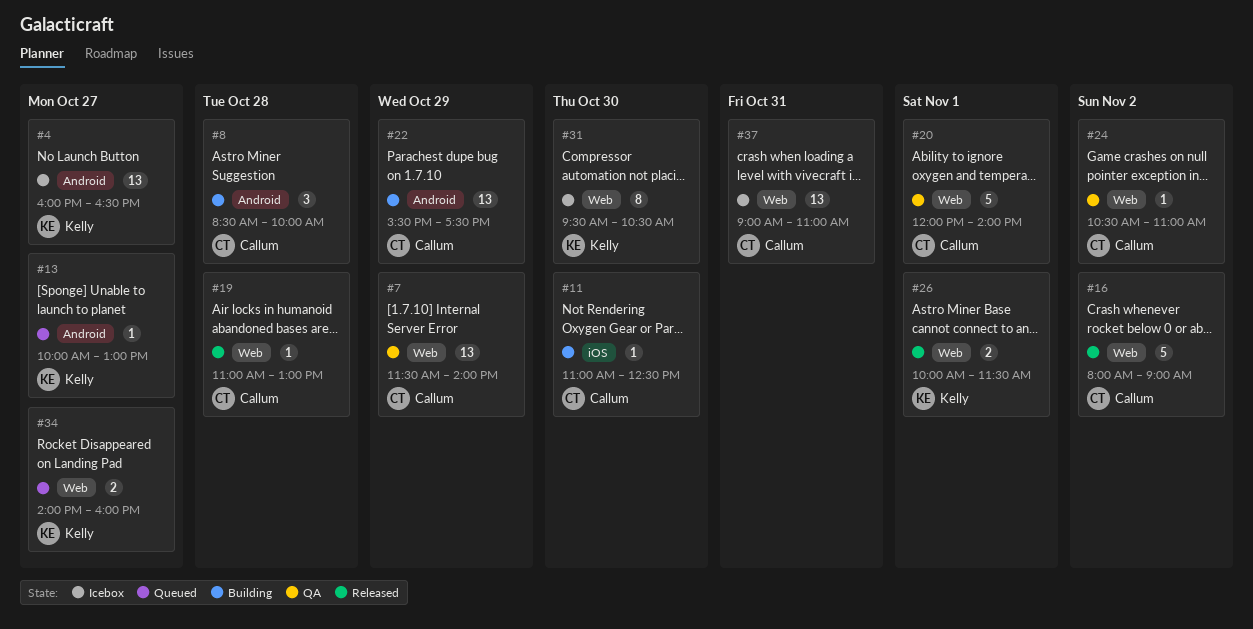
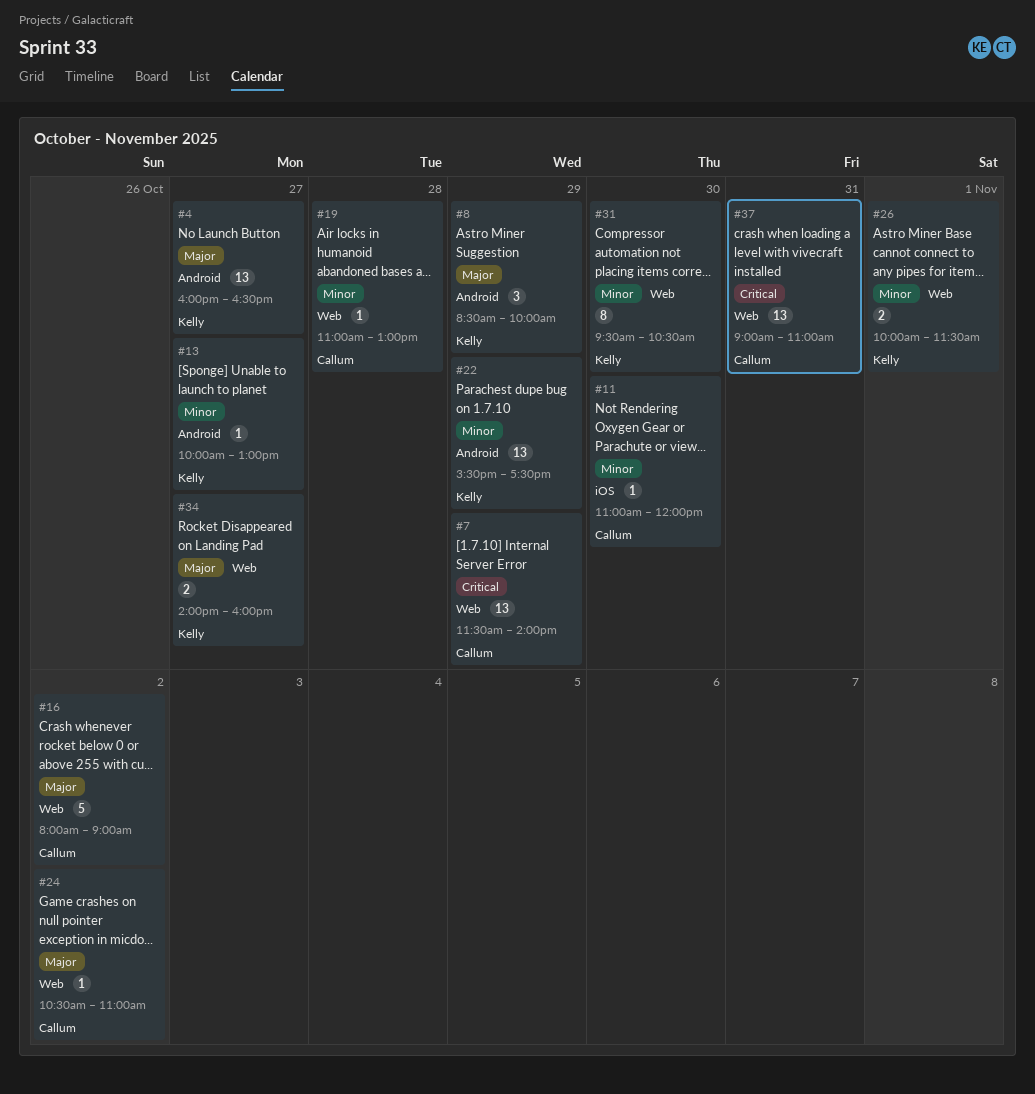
#8, owner: Callum -> Kelly
#8, day: Oct 28 -> Oct 29
#11, ends: 12:30 -> 12:00
#20: present -> none
#22, owner: Callum -> Kelly

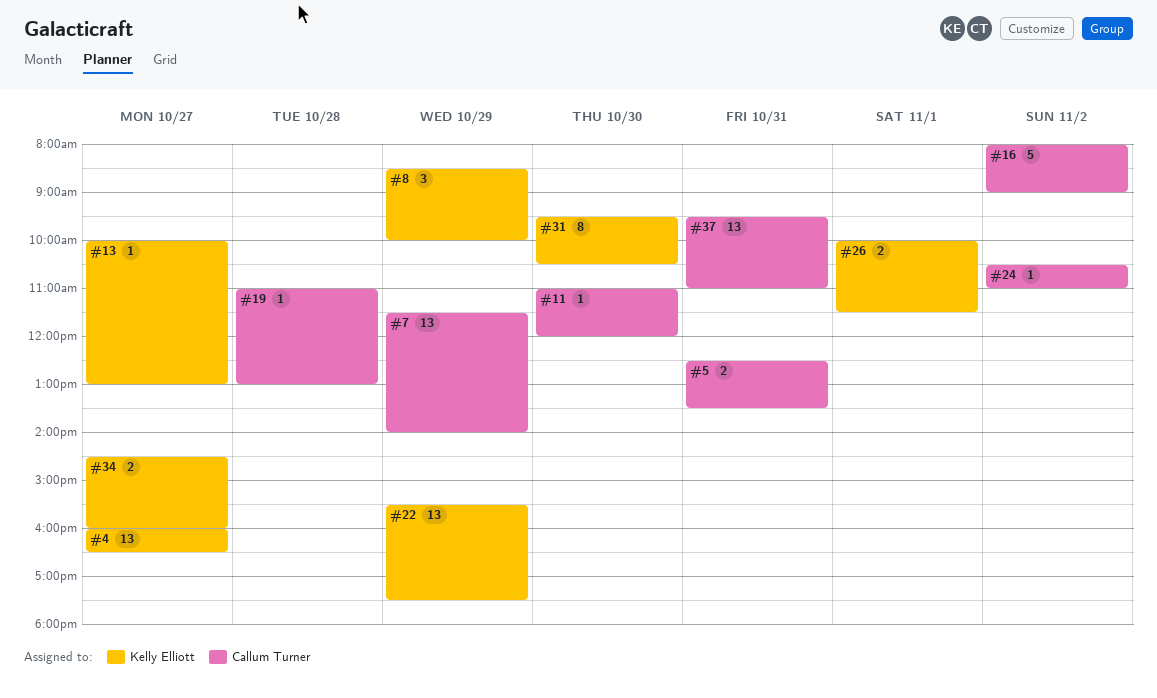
#5: none -> present
#34, begins: 14:00 -> 14:30
#37, begins: 09:00 -> 09:30

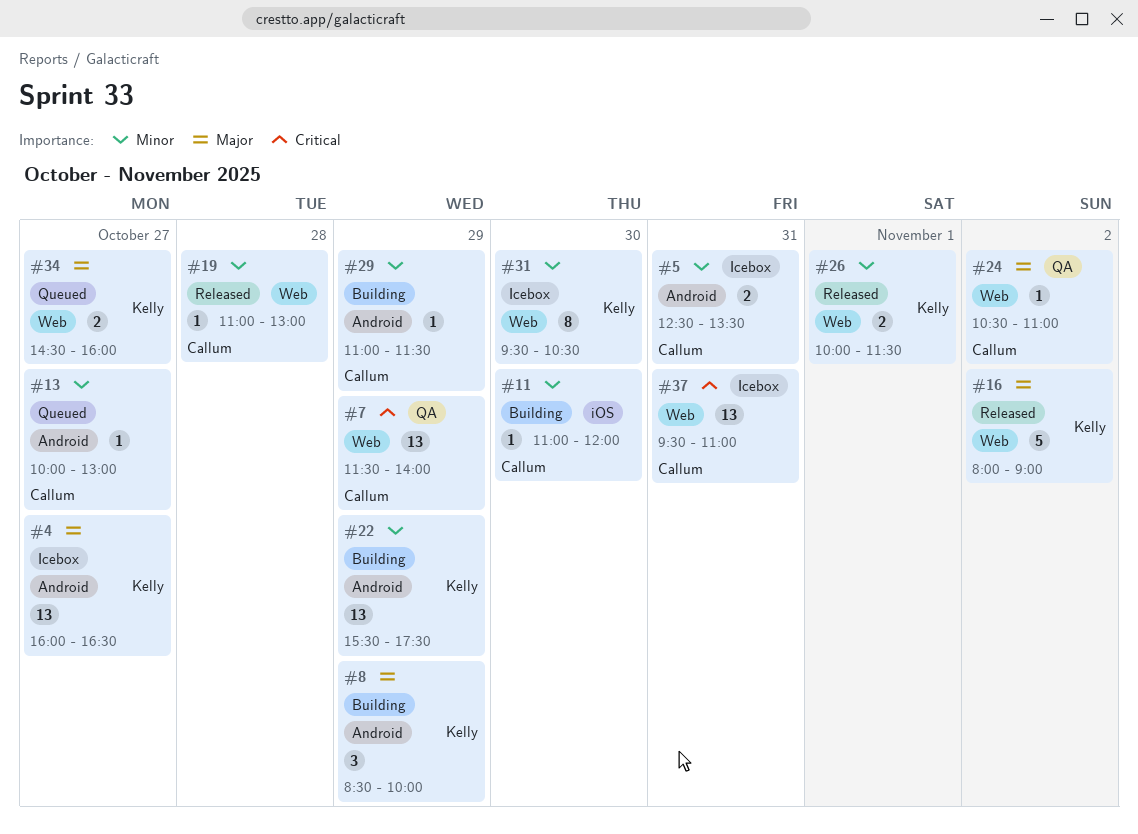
#13, owner: Kelly Elliott -> Callum Turner
#16, owner: Callum Turner -> Kelly Elliott
#29: none -> present

